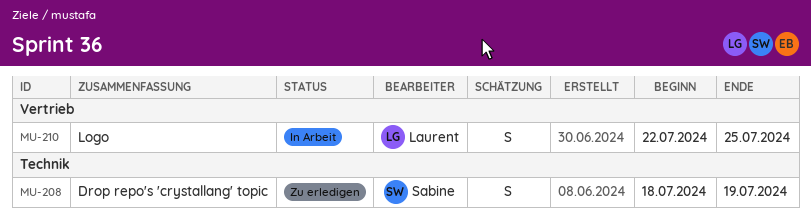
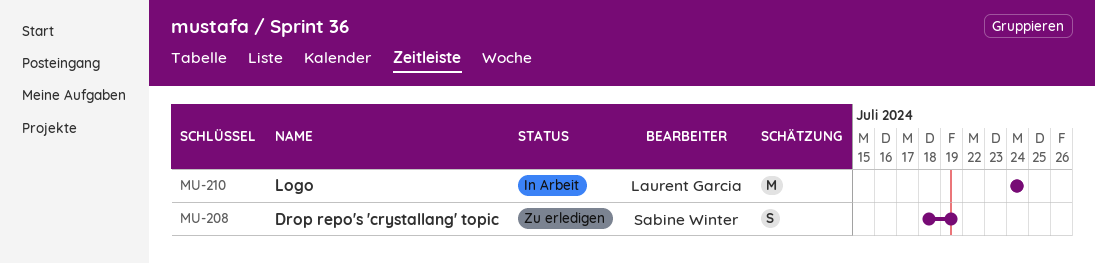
MU-210, estimate: S -> M
MU-210, start: Jul 22 -> Jul 24
MU-210, due: Jul 25 -> Jul 24

